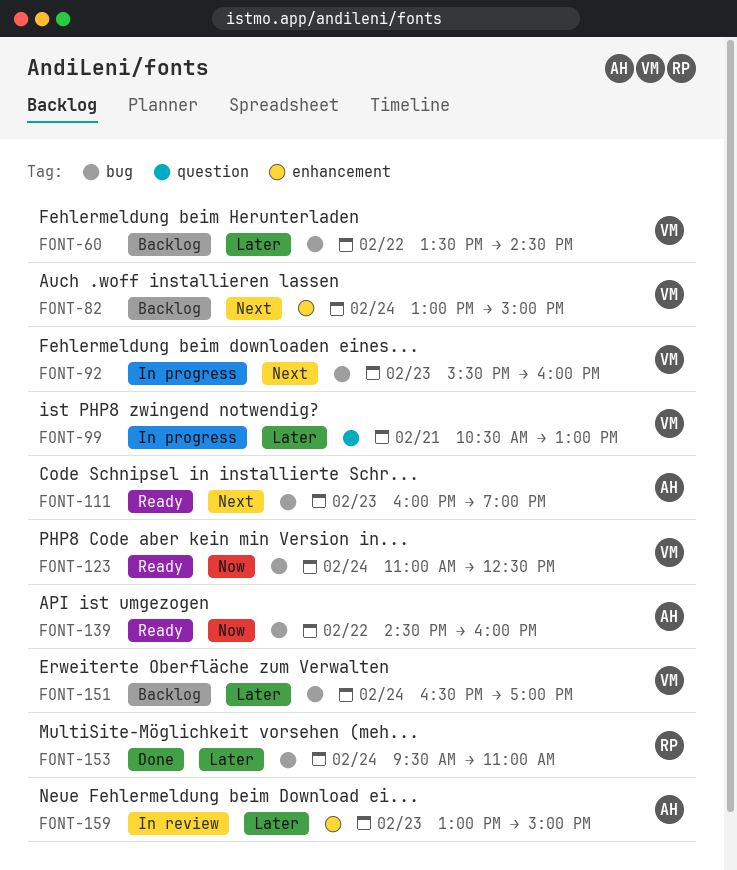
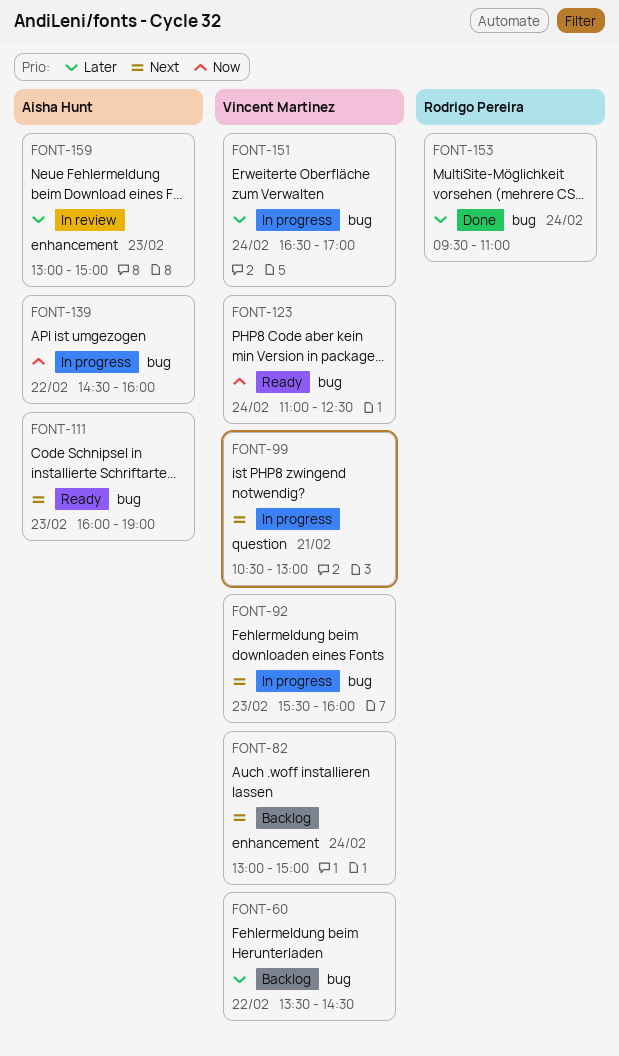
FONT-99, priority: Later -> Next
FONT-139, status: Ready -> In progress
FONT-151, status: Backlog -> In progress

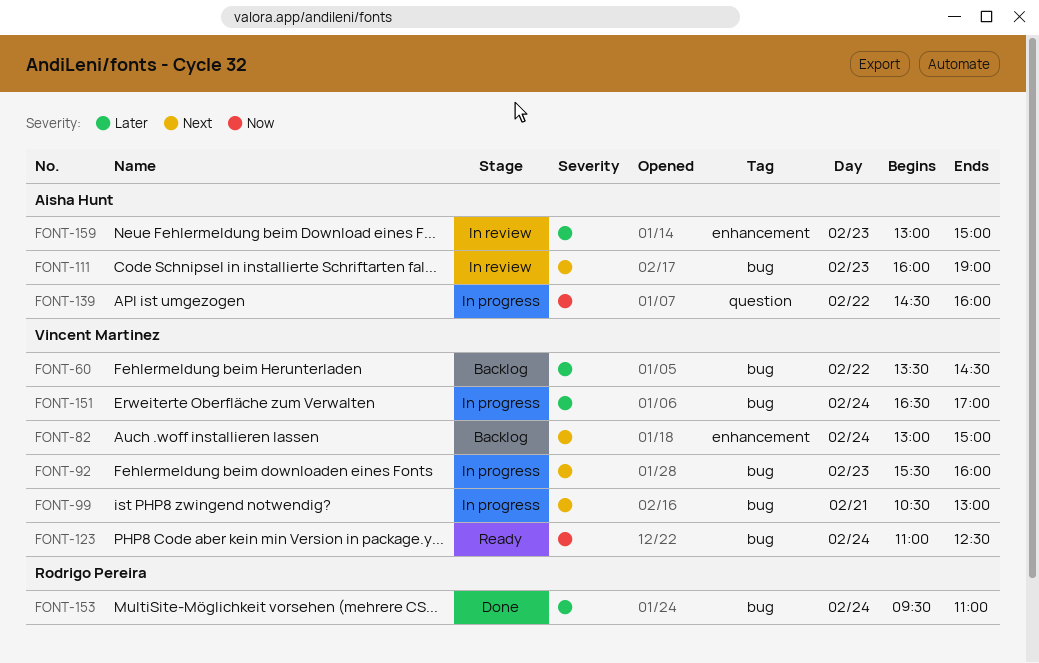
FONT-99, label: question -> bug
FONT-111, status: Ready -> In review
FONT-139, label: bug -> question

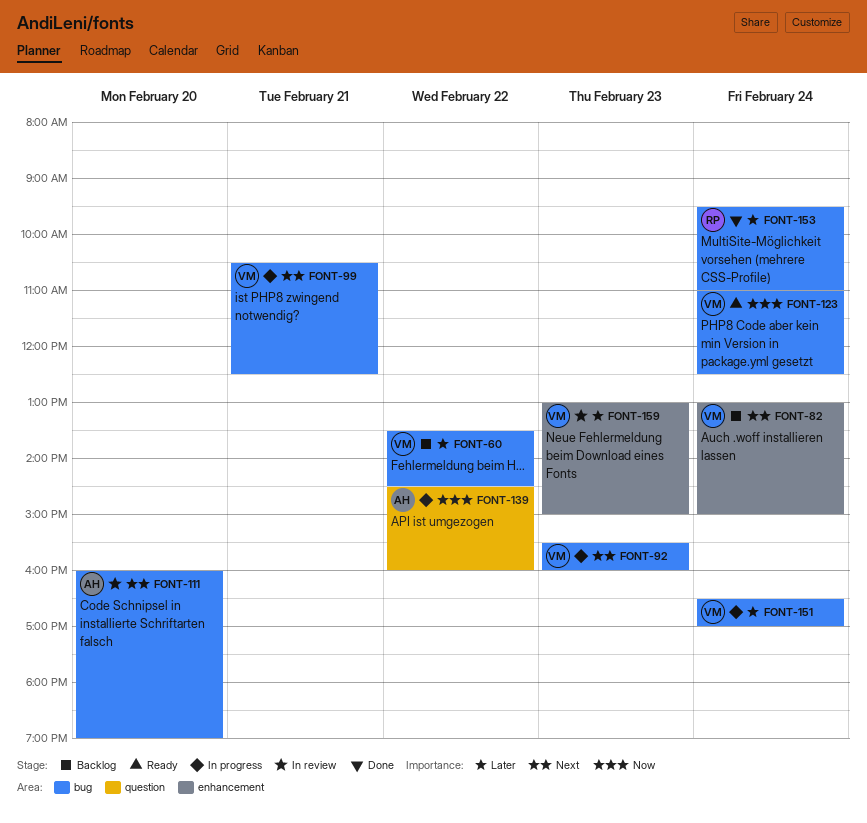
FONT-99, ends: 13:00 -> 12:30
FONT-111, day: Feb 23 -> Feb 20
FONT-159, owner: Aisha Hunt -> Vincent Martinez

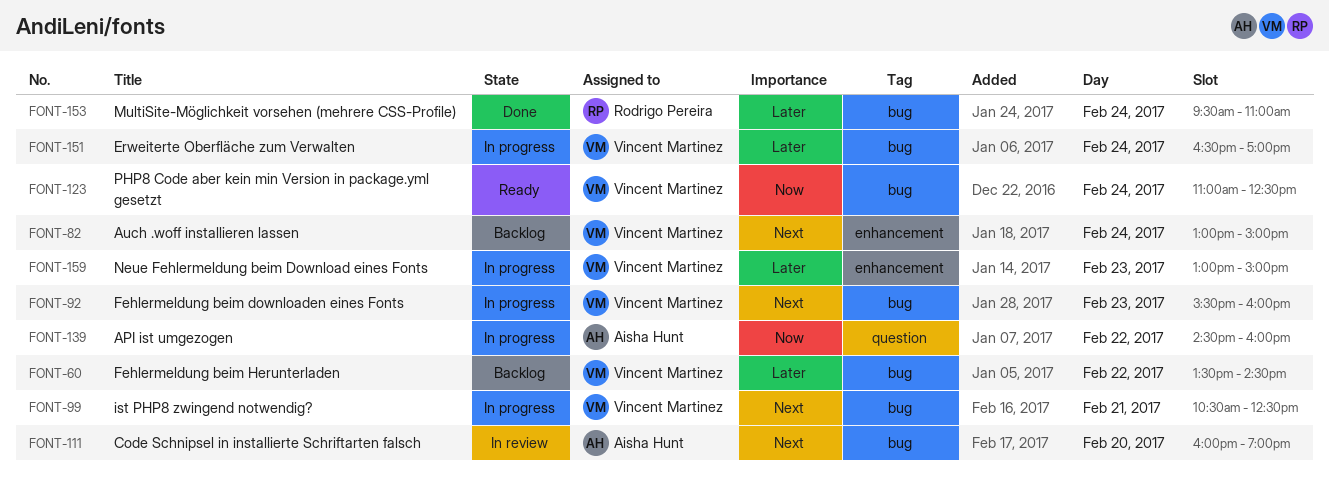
FONT-159, status: In review -> In progress

